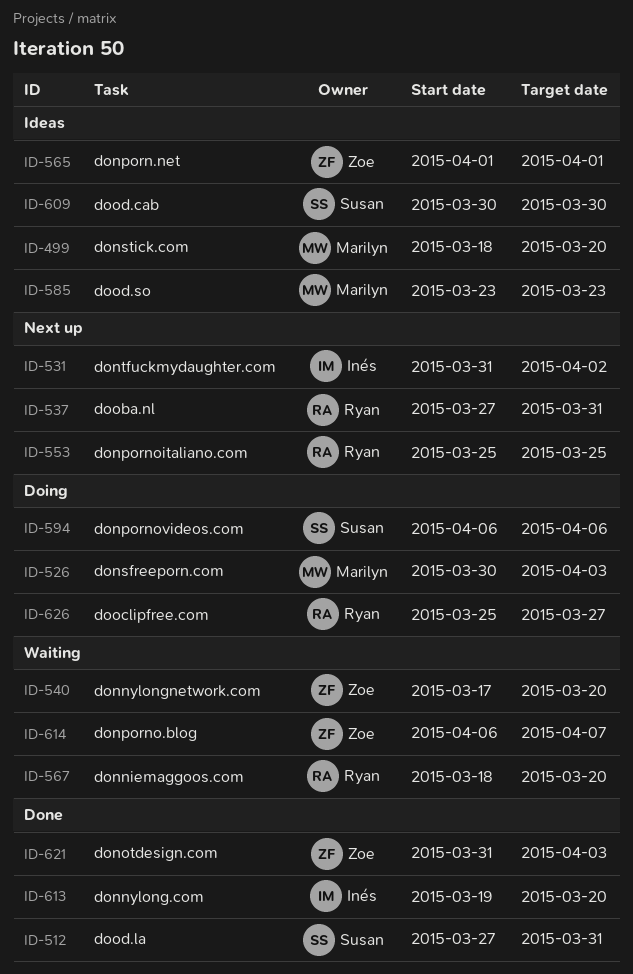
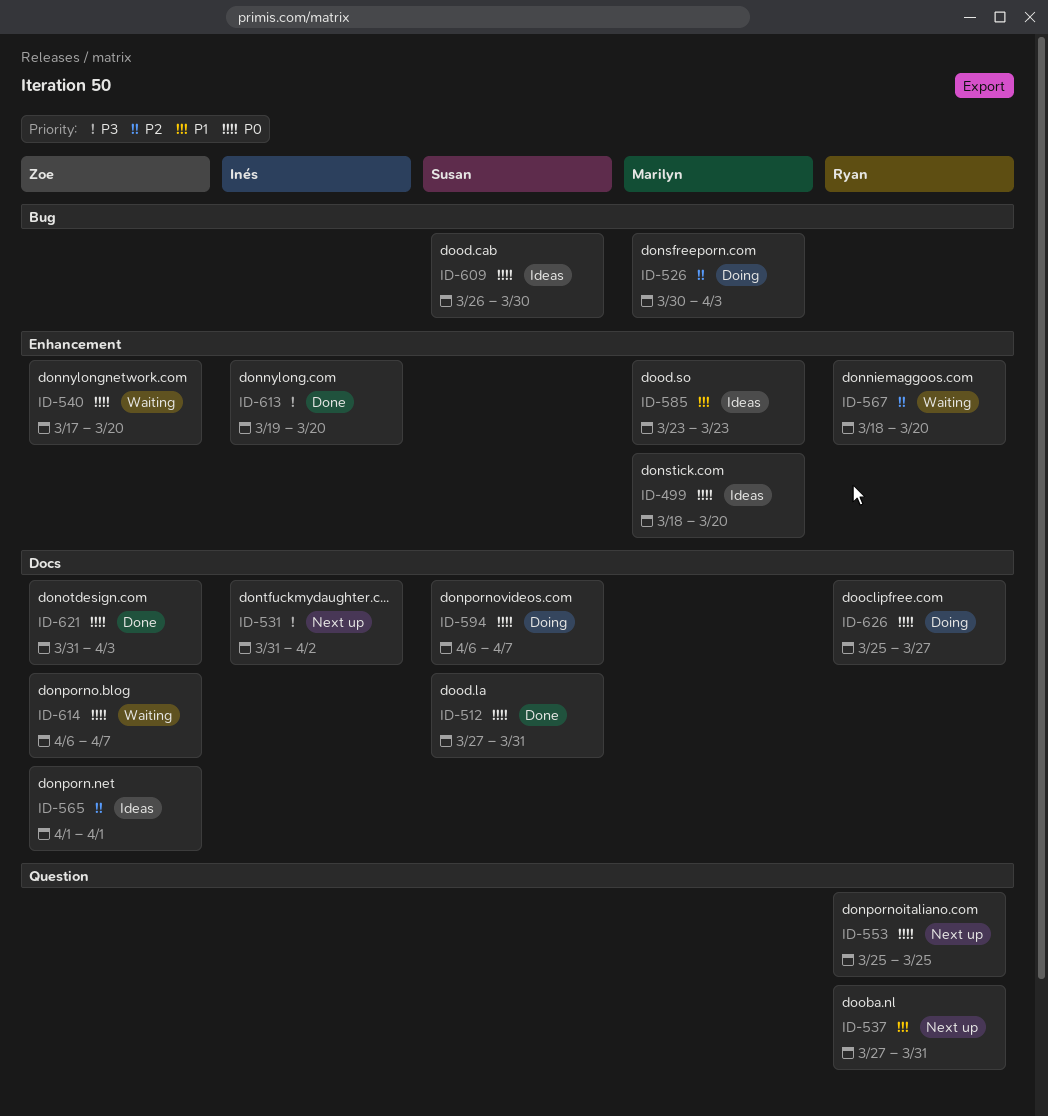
ID-594, due: Apr 6 -> Apr 7
ID-609, start: Mar 30 -> Mar 26

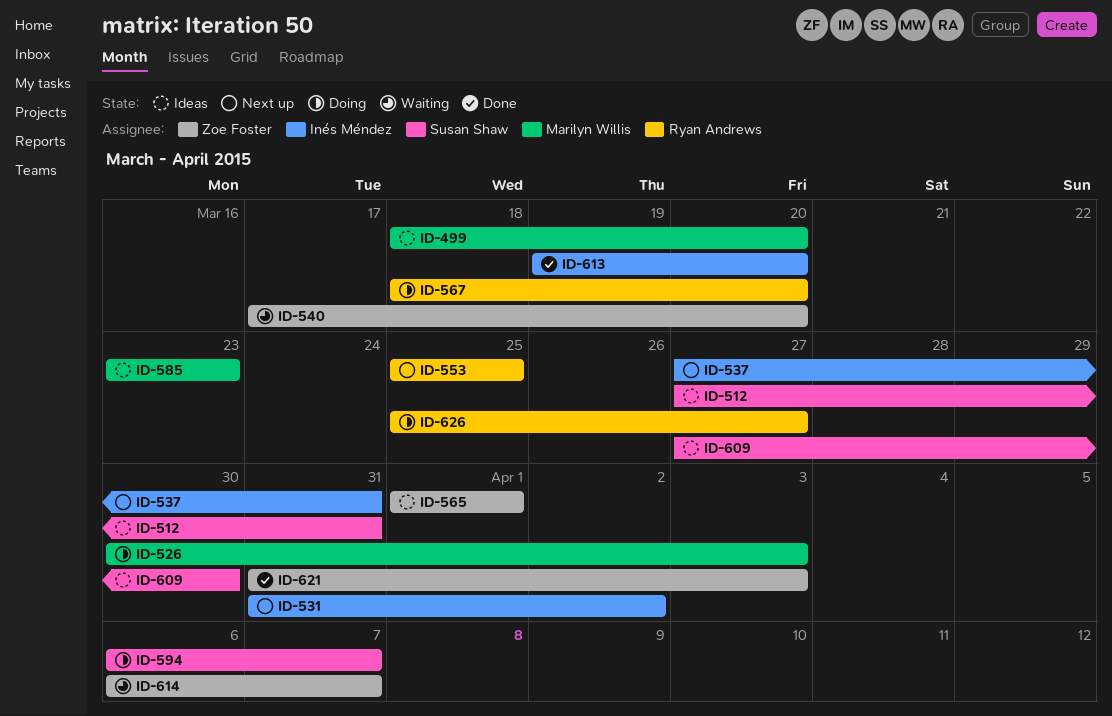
ID-512, status: Done -> Ideas
ID-537, owner: Ryan Andrews -> Inés Méndez
ID-567, status: Waiting -> Doing
ID-609, start: Mar 26 -> Mar 27

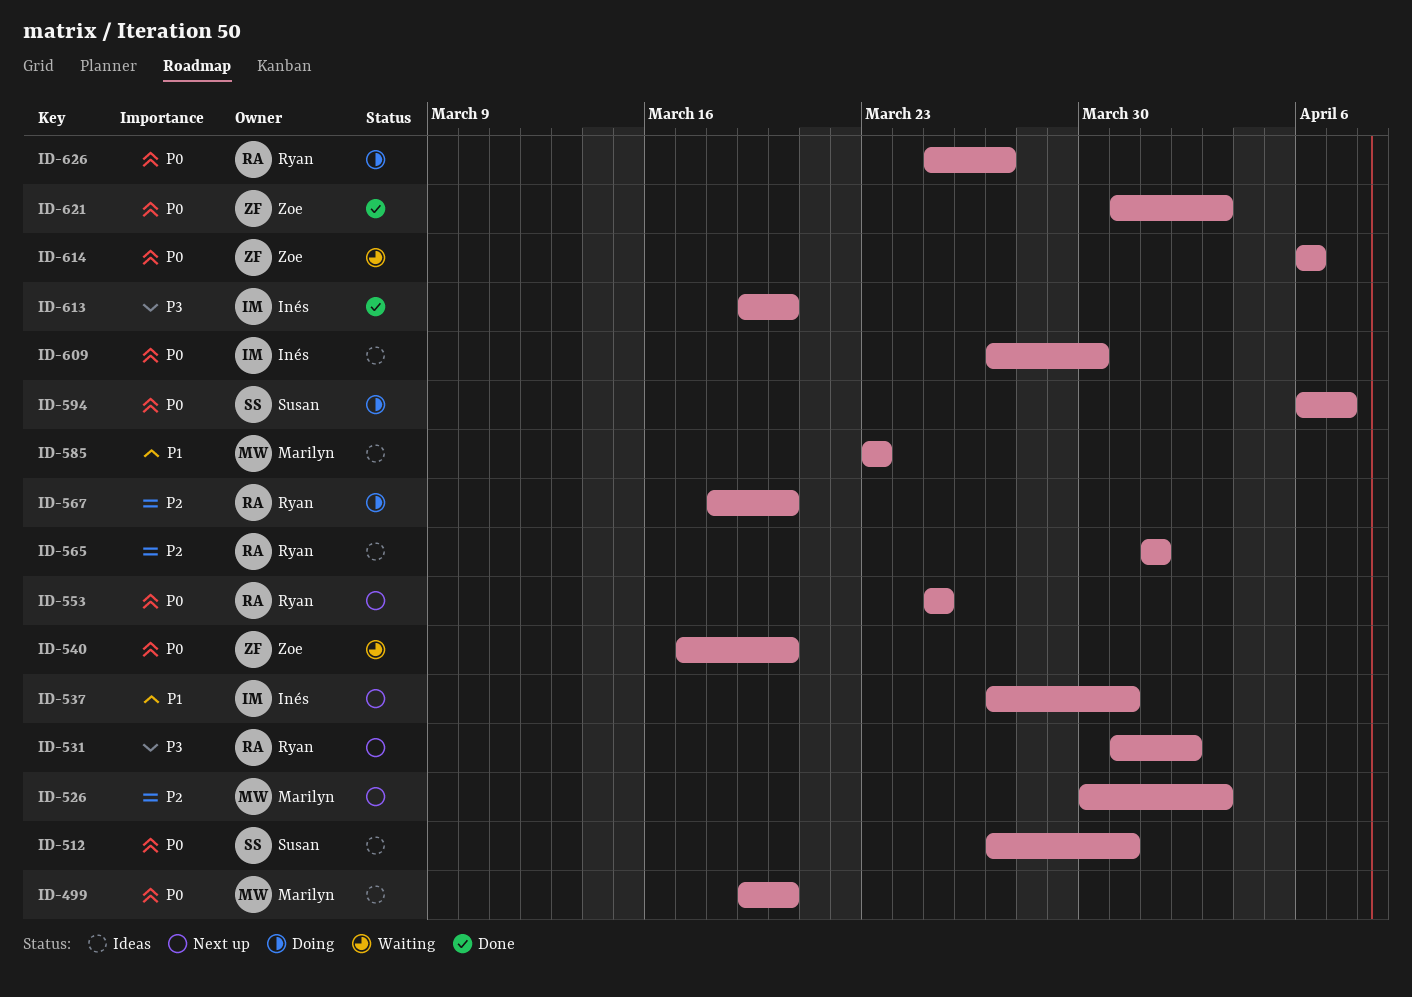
ID-499, start: Mar 18 -> Mar 19
ID-526, status: Doing -> Next up
ID-531, owner: Inés Méndez -> Ryan Andrews
ID-565, owner: Zoe Foster -> Ryan Andrews
ID-609, owner: Susan Shaw -> Inés Méndez
ID-614, due: Apr 7 -> Apr 6

